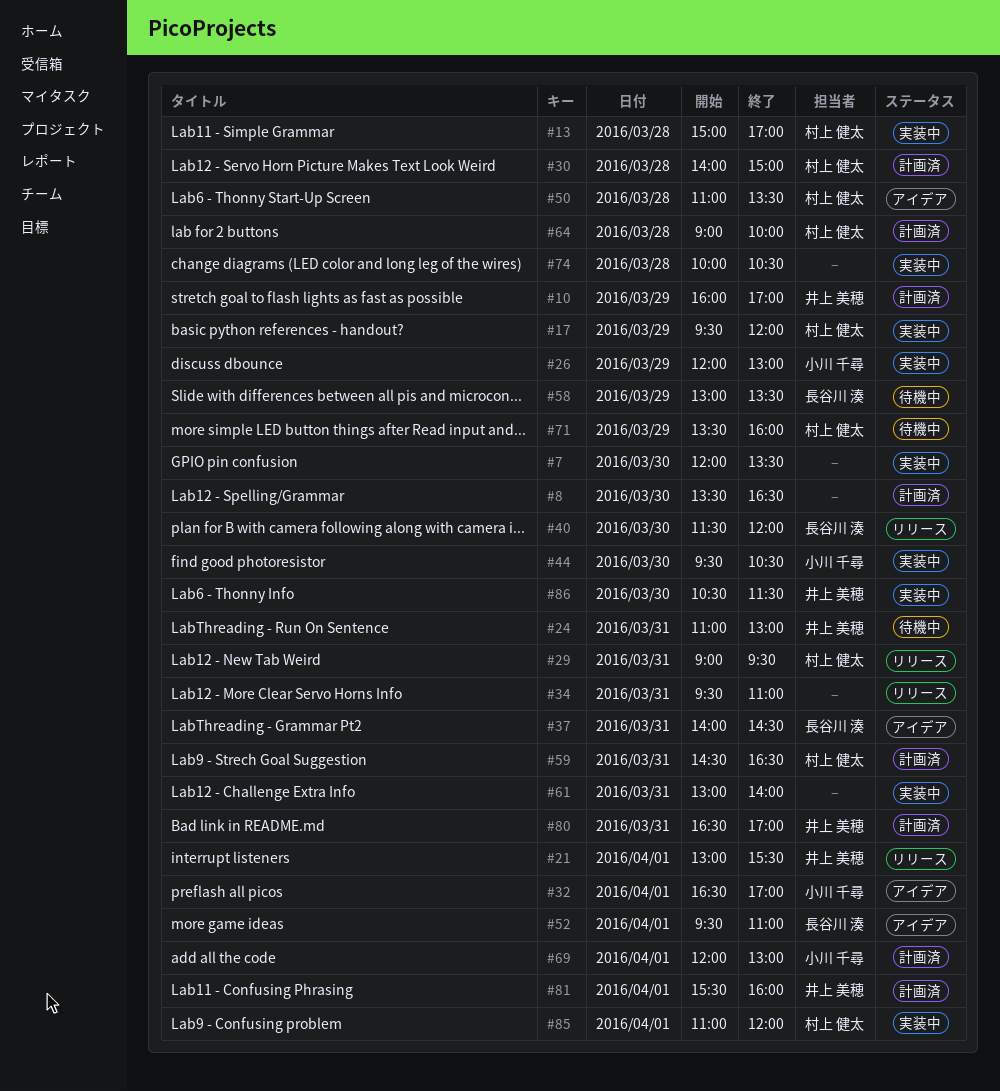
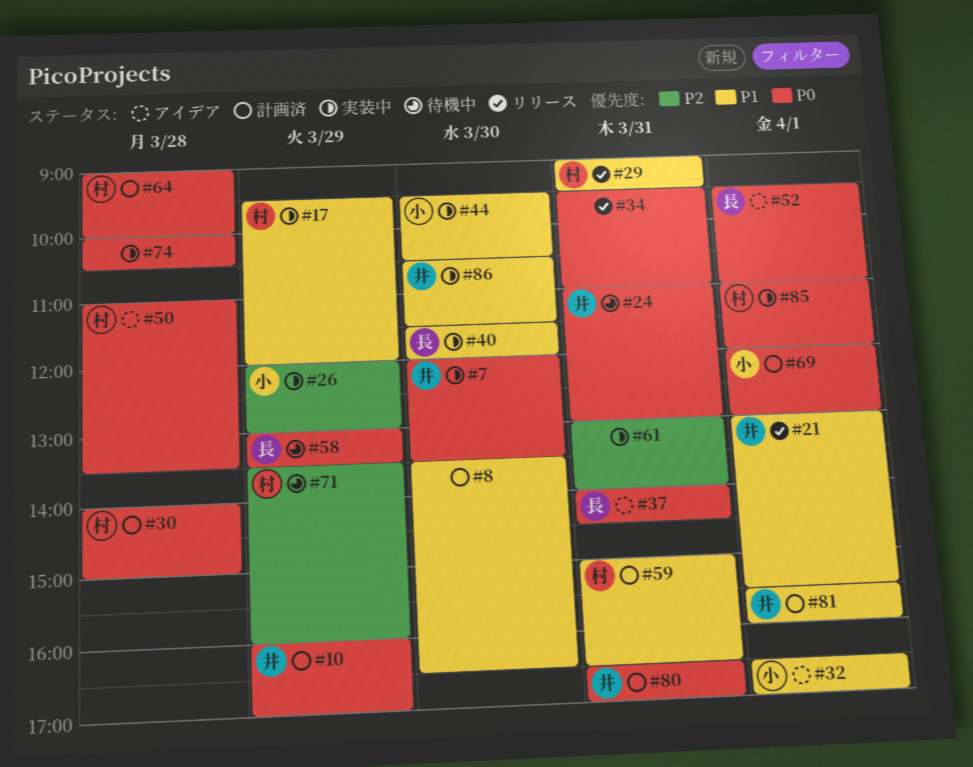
#7, owner: none -> 井上 美穂
#13: present -> none
#40, status: リリース -> 実装中
#59, begins: 14:30 -> 15:00

